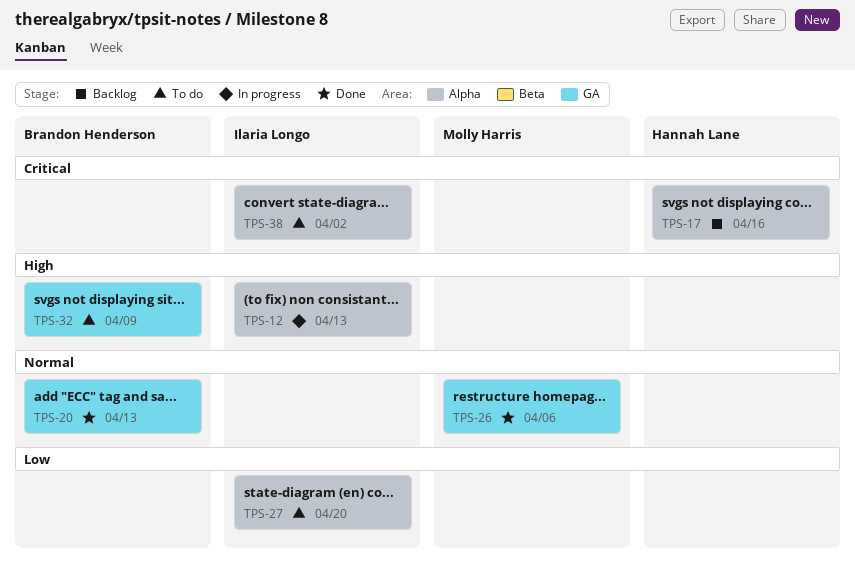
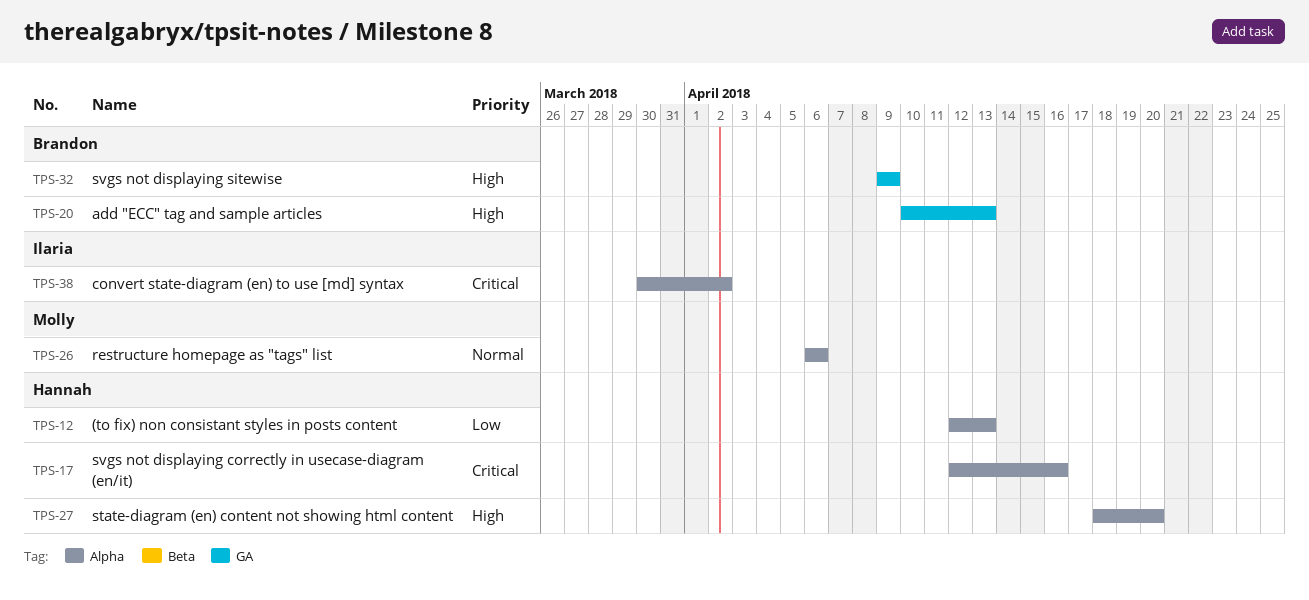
TPS-12, owner: Ilaria Longo -> Hannah Lane
TPS-12, priority: High -> Low
TPS-20, priority: Normal -> High
TPS-26, label: GA -> Alpha
TPS-27, owner: Ilaria Longo -> Hannah Lane
TPS-27, priority: Low -> High

